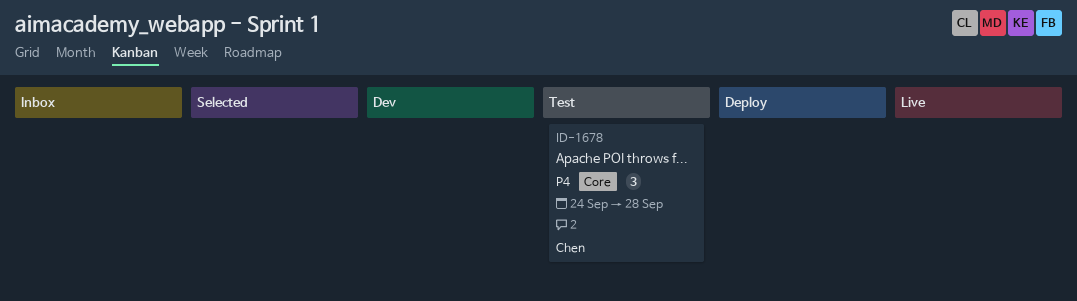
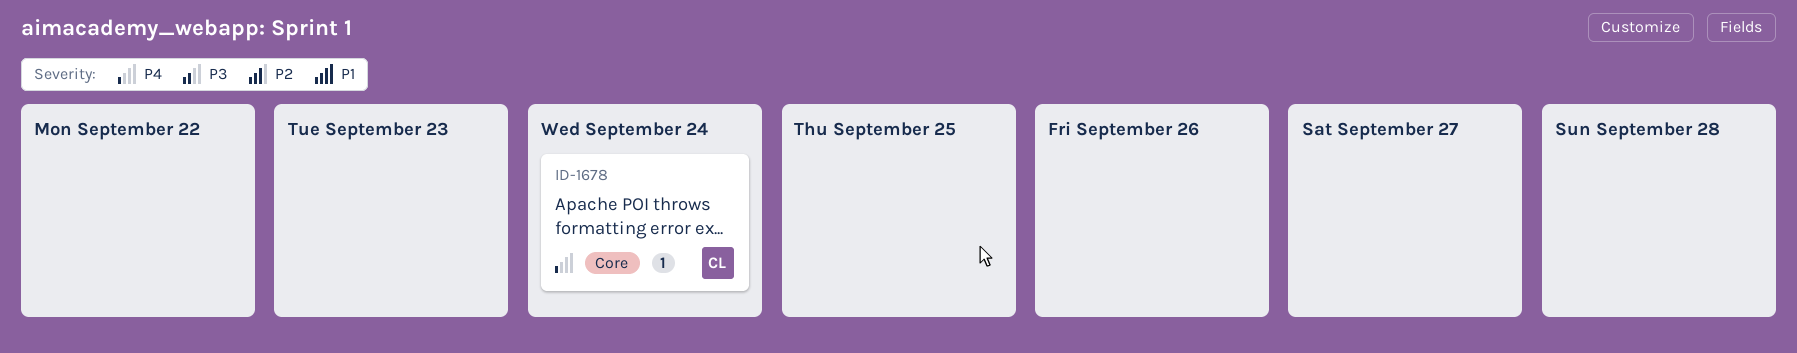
ID-1678, estimate: 3 -> 1
ID-1678, due: Sep 28 -> Sep 24

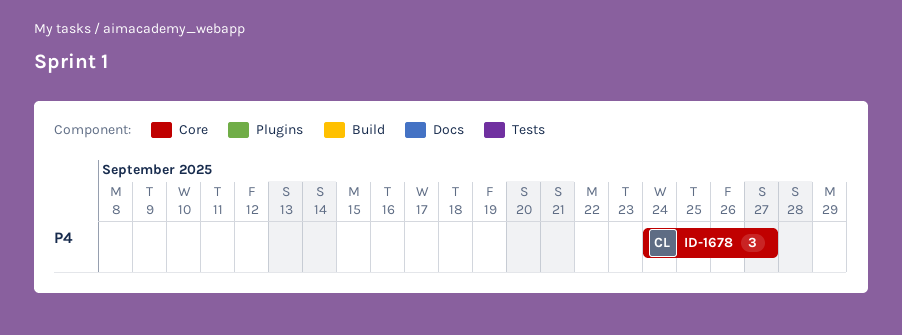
ID-1678, estimate: 1 -> 3
ID-1678, due: Sep 24 -> Sep 27

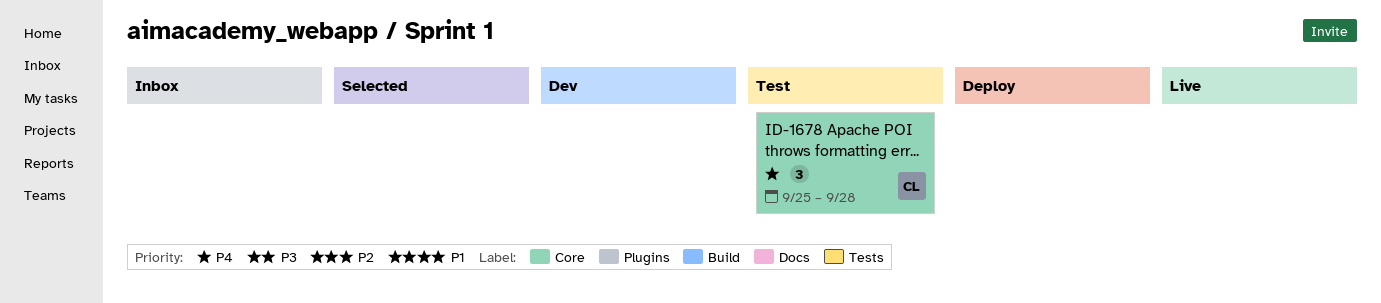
ID-1678, start: Sep 24 -> Sep 25
ID-1678, due: Sep 27 -> Sep 28

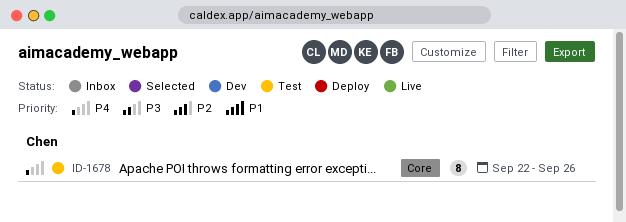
ID-1678, estimate: 3 -> 8
ID-1678, start: Sep 25 -> Sep 22
ID-1678, due: Sep 28 -> Sep 26

